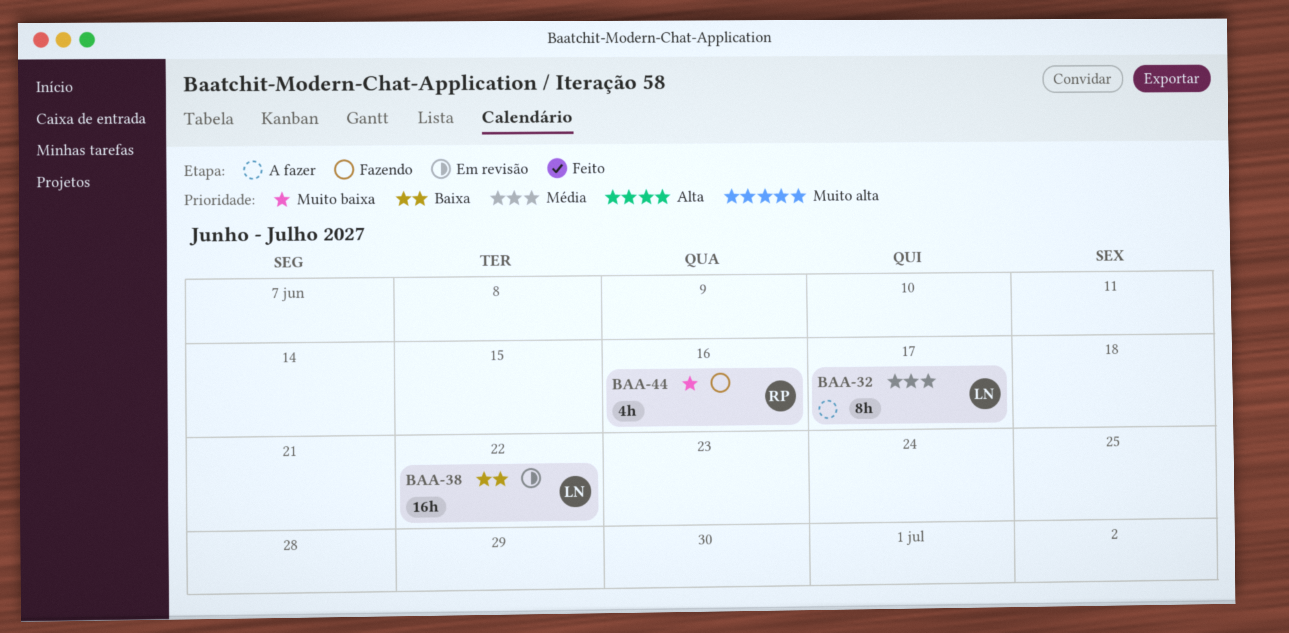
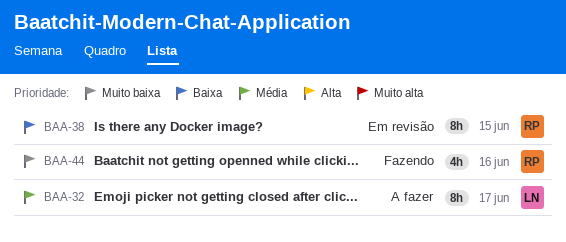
BAA-38, owner: LN -> RP
BAA-38, estimate: 16h -> 8h
BAA-38, due: Jun 22 -> Jun 15

